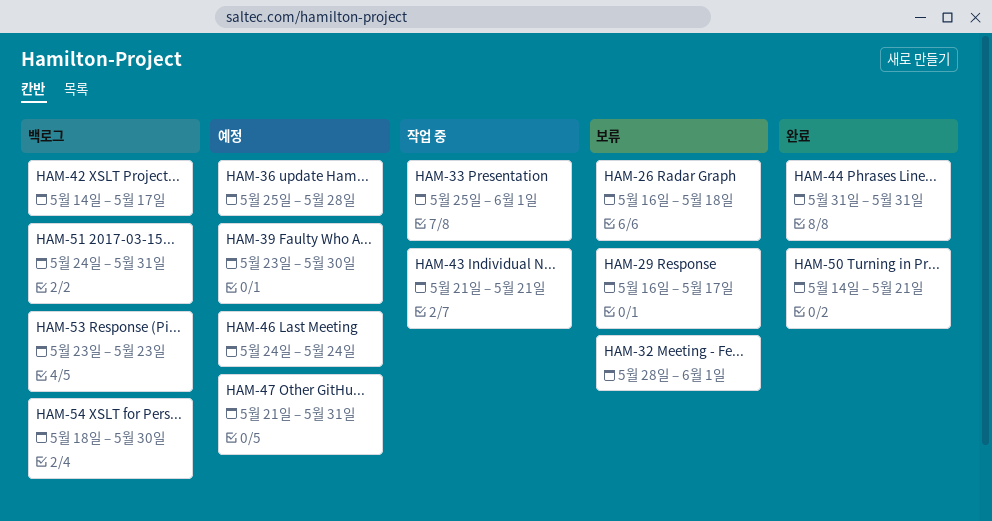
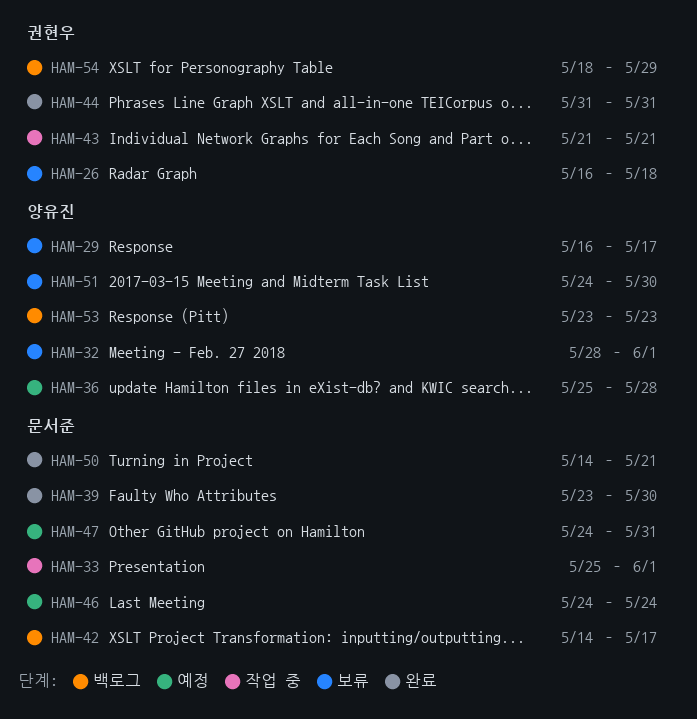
HAM-39, status: 예정 -> 완료
HAM-47, start: May 21 -> May 24
HAM-51, status: 백로그 -> 보류
HAM-51, due: May 31 -> May 30
HAM-54, due: May 30 -> May 29

